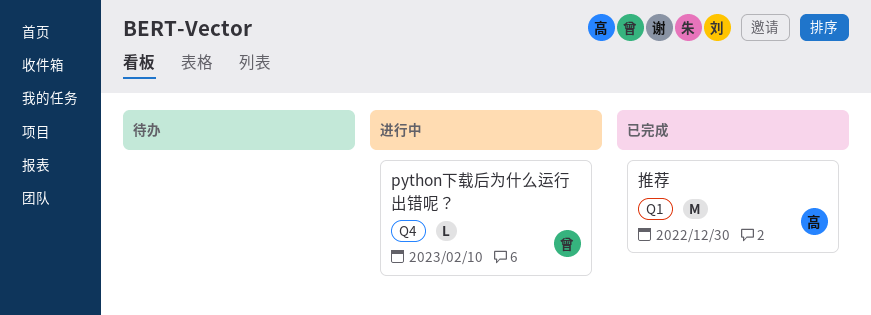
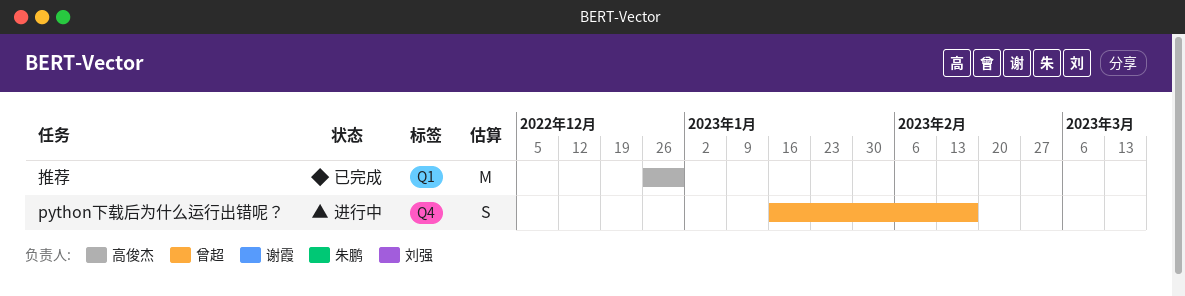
python下载后为什么运行出错呢？, estimate: L -> S
python下载后为什么运行出错呢？, due: Feb 10 -> Feb 17

